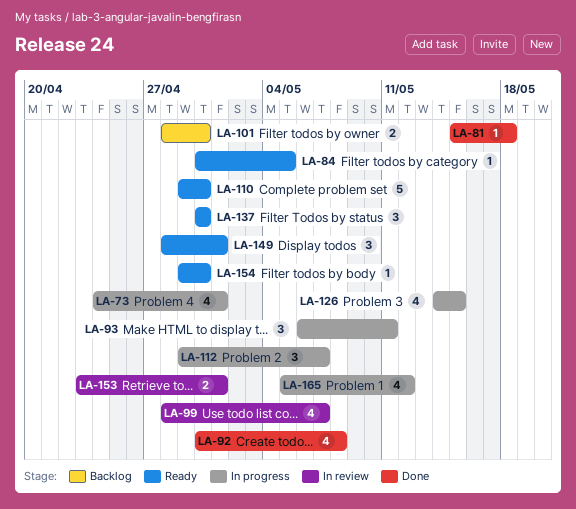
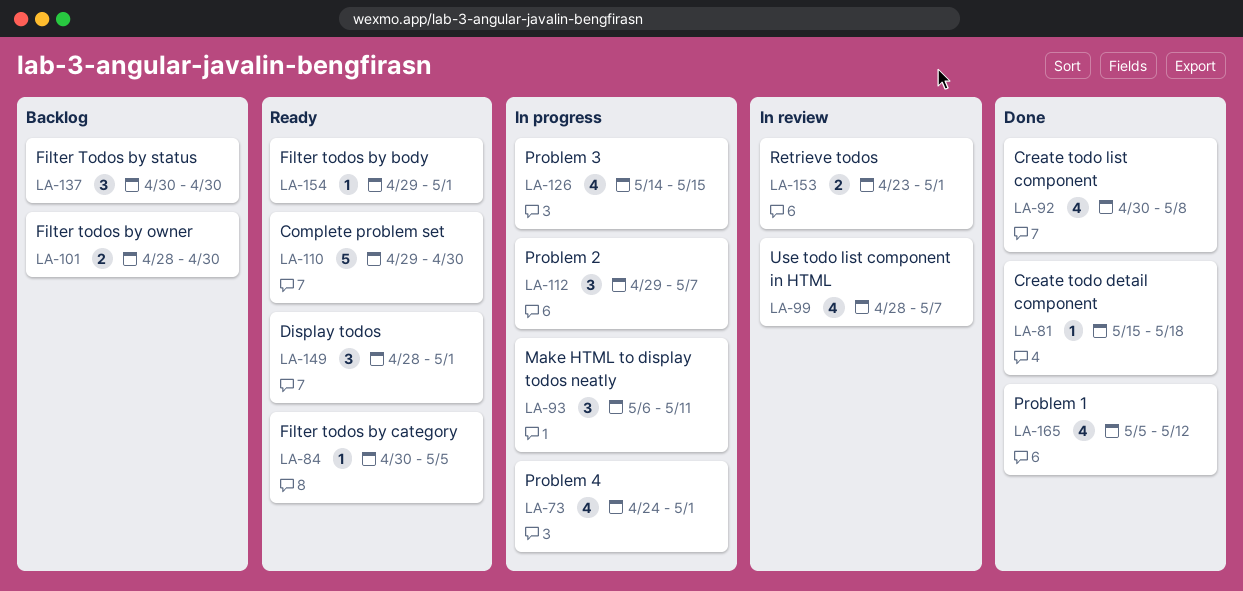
LA-137, status: Ready -> Backlog
LA-154, due: Apr 30 -> May 1
LA-165, status: In progress -> Done

